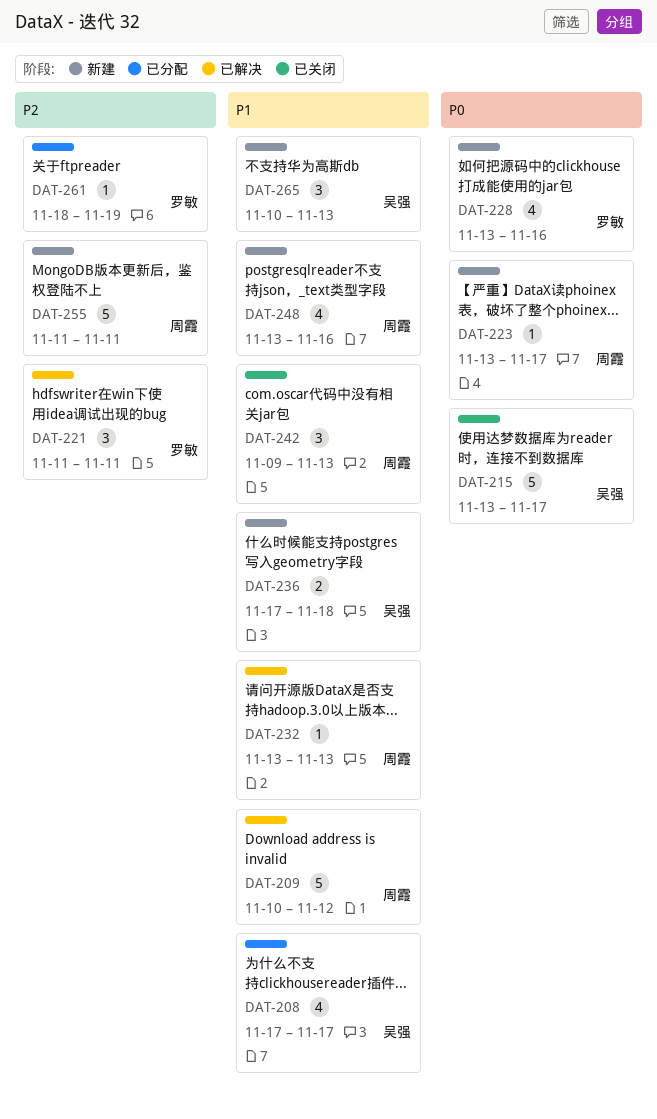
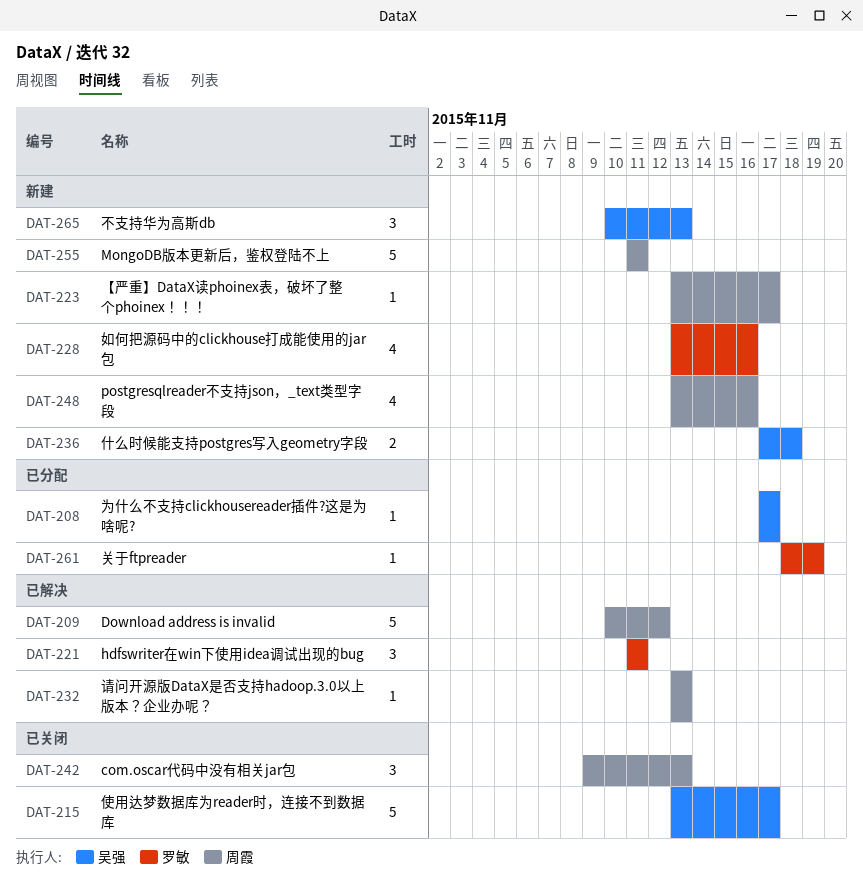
DAT-208, estimate: 4 -> 1

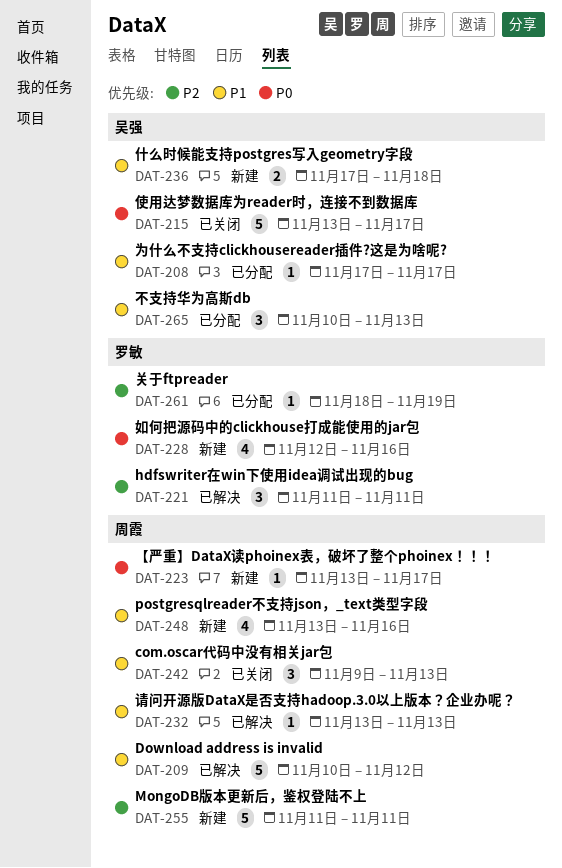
DAT-228, start: Nov 13 -> Nov 12
DAT-265, status: 新建 -> 已分配

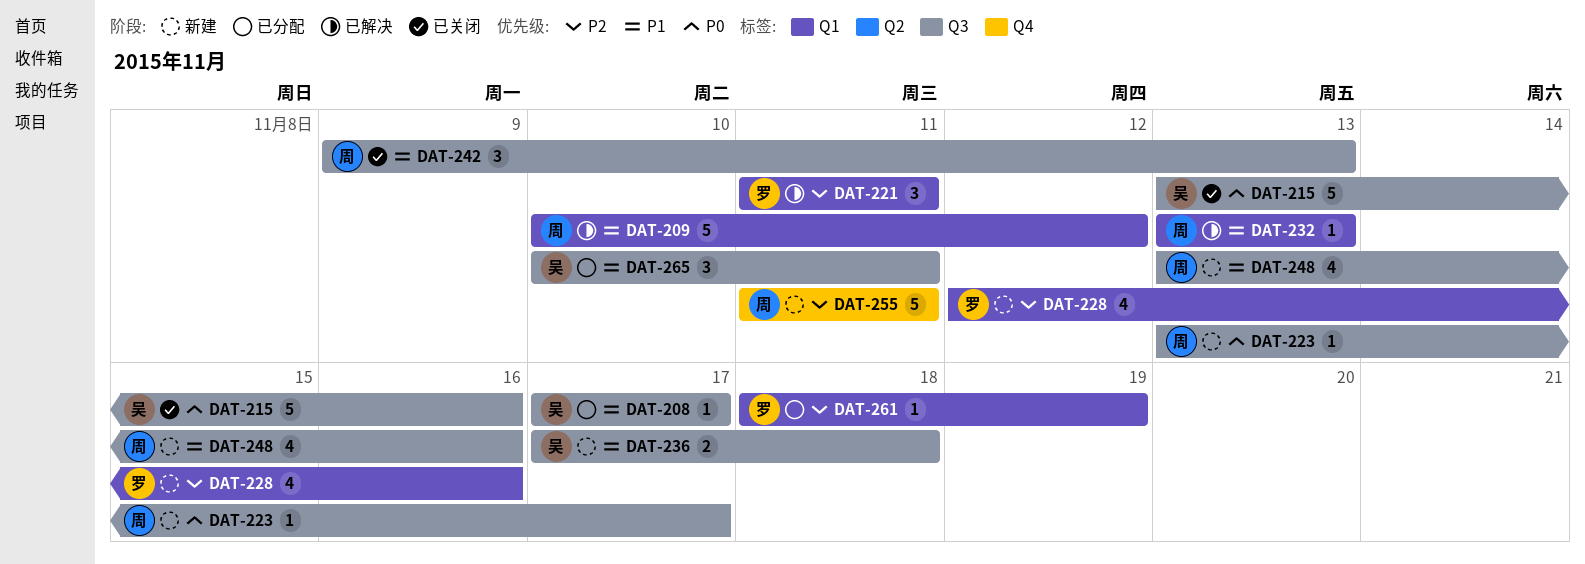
DAT-215, due: Nov 17 -> Nov 16
DAT-228, priority: P0 -> P2
DAT-265, due: Nov 13 -> Nov 11

